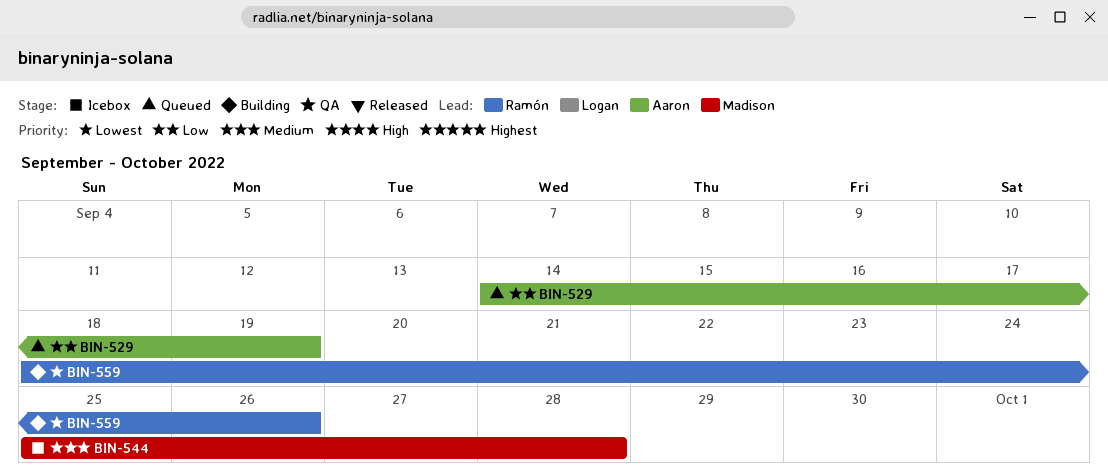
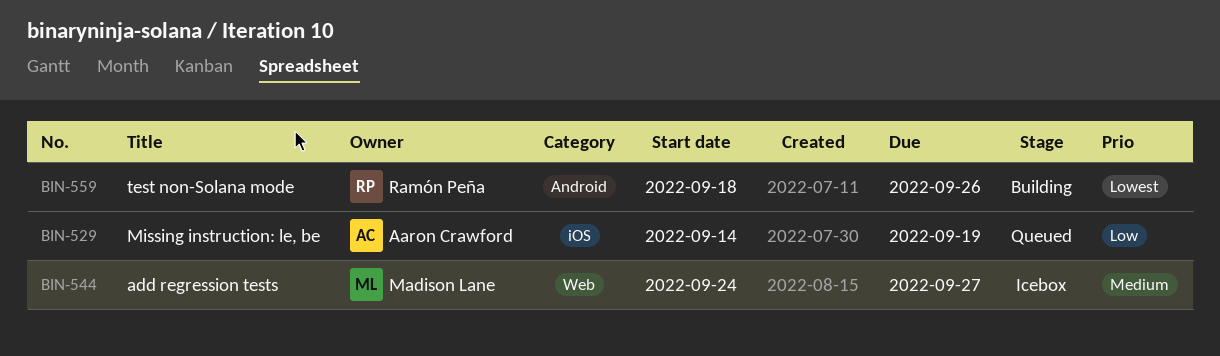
BIN-544, start: Sep 25 -> Sep 24
BIN-544, due: Sep 28 -> Sep 27

